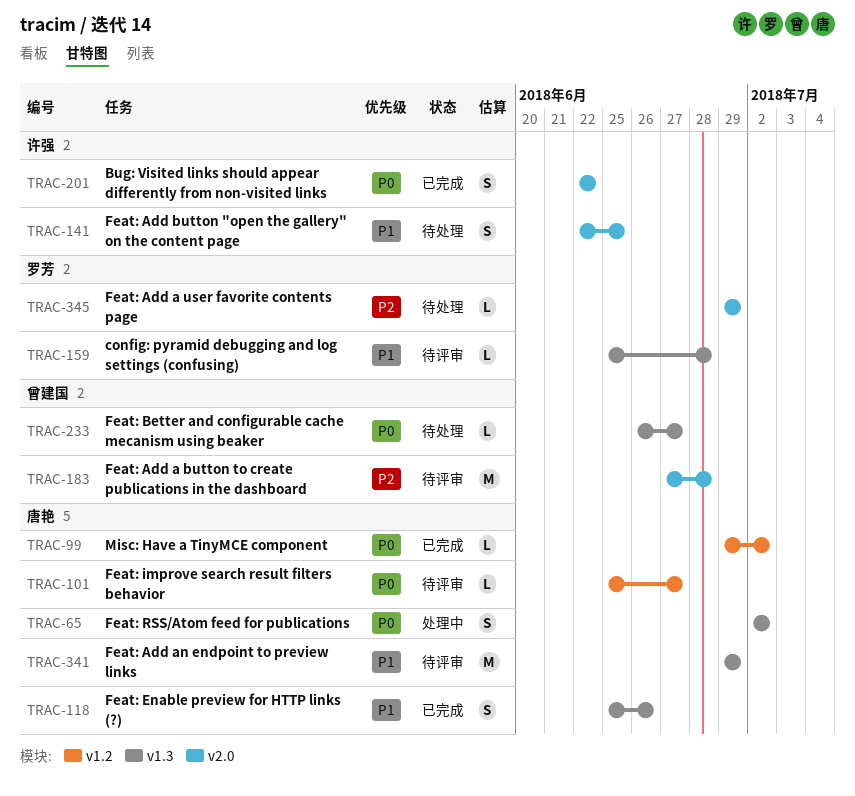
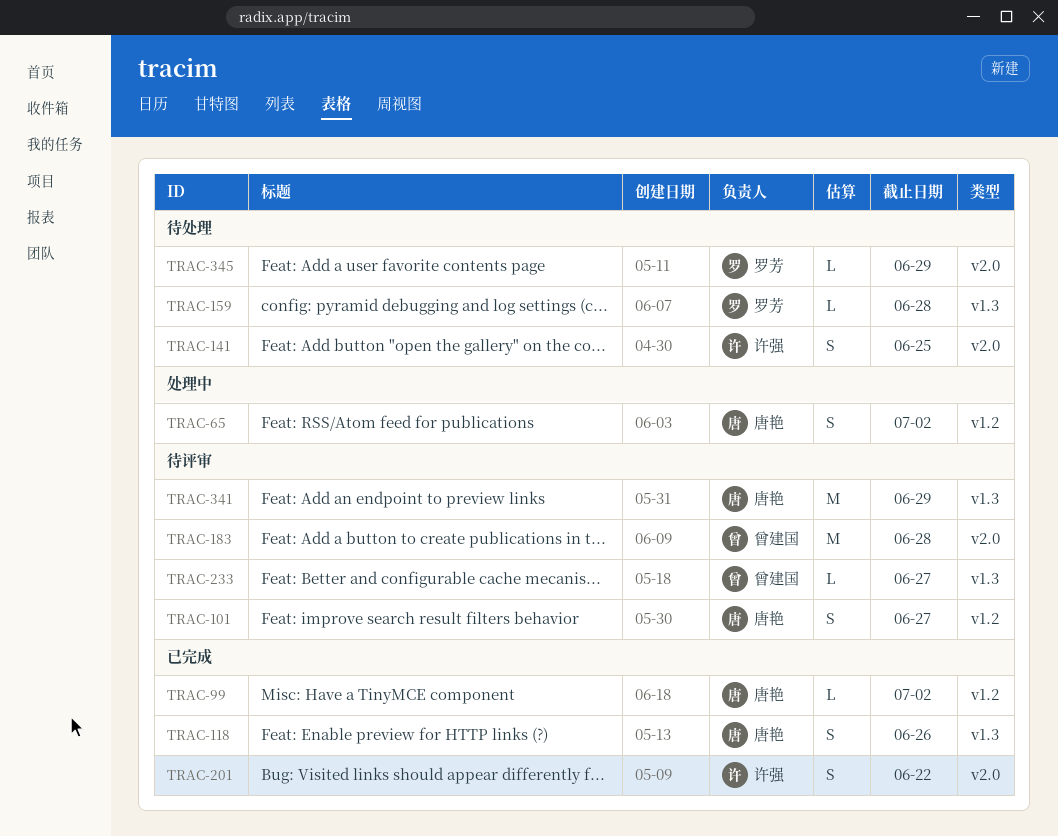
TRAC-65, label: v1.3 -> v1.2
TRAC-101, estimate: L -> S
TRAC-159, status: 待评审 -> 待处理
TRAC-233, status: 待处理 -> 待评审

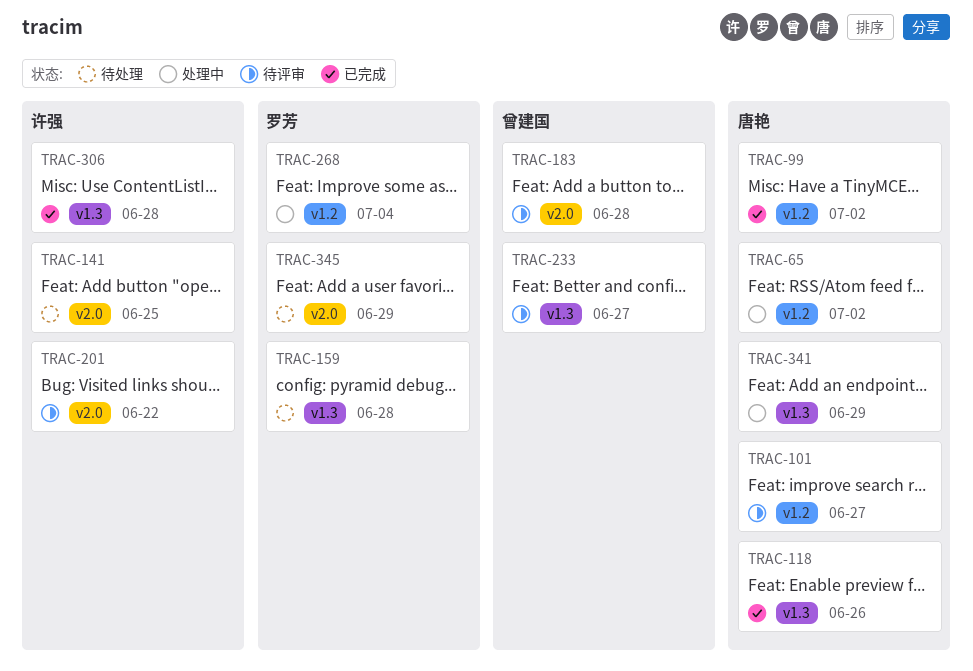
TRAC-201, status: 已完成 -> 待评审
TRAC-268: none -> present
TRAC-306: none -> present
TRAC-341, status: 待评审 -> 处理中

